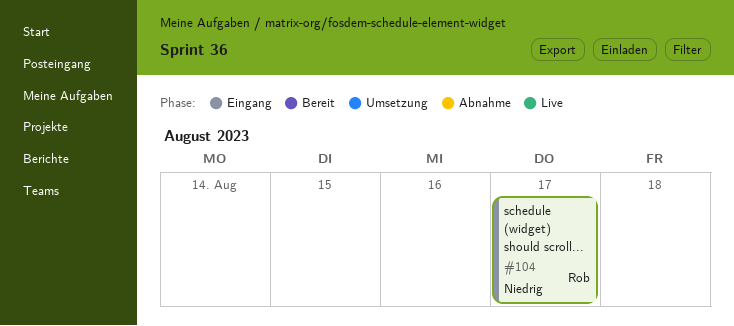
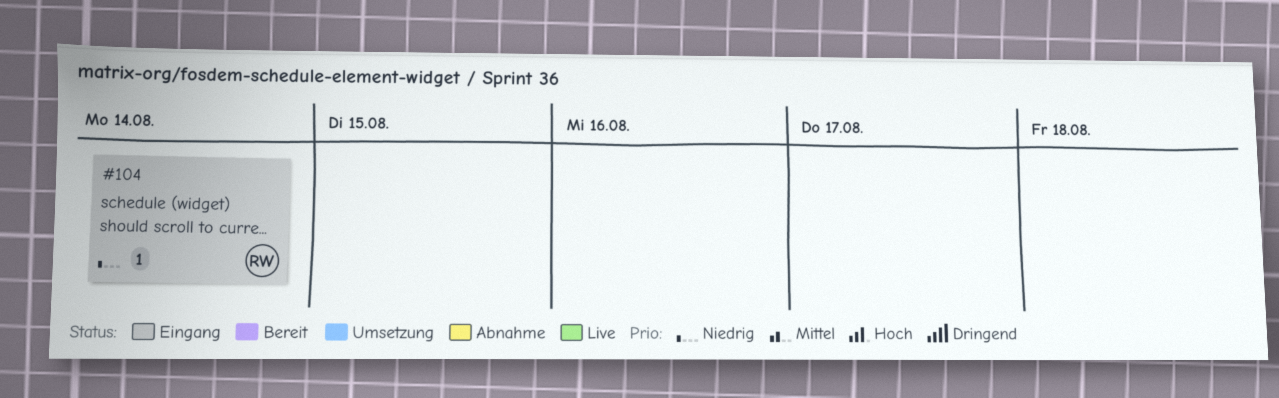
#104, due: Aug 17 -> Aug 14

